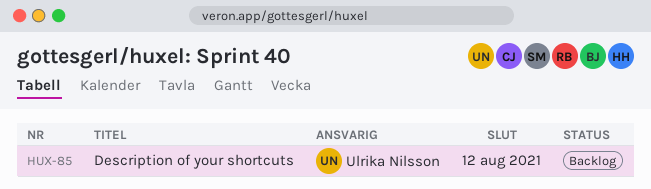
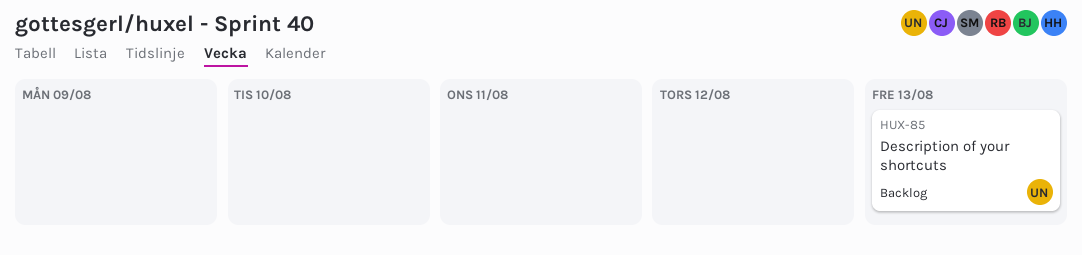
HUX-85, due: Aug 12 -> Aug 13

